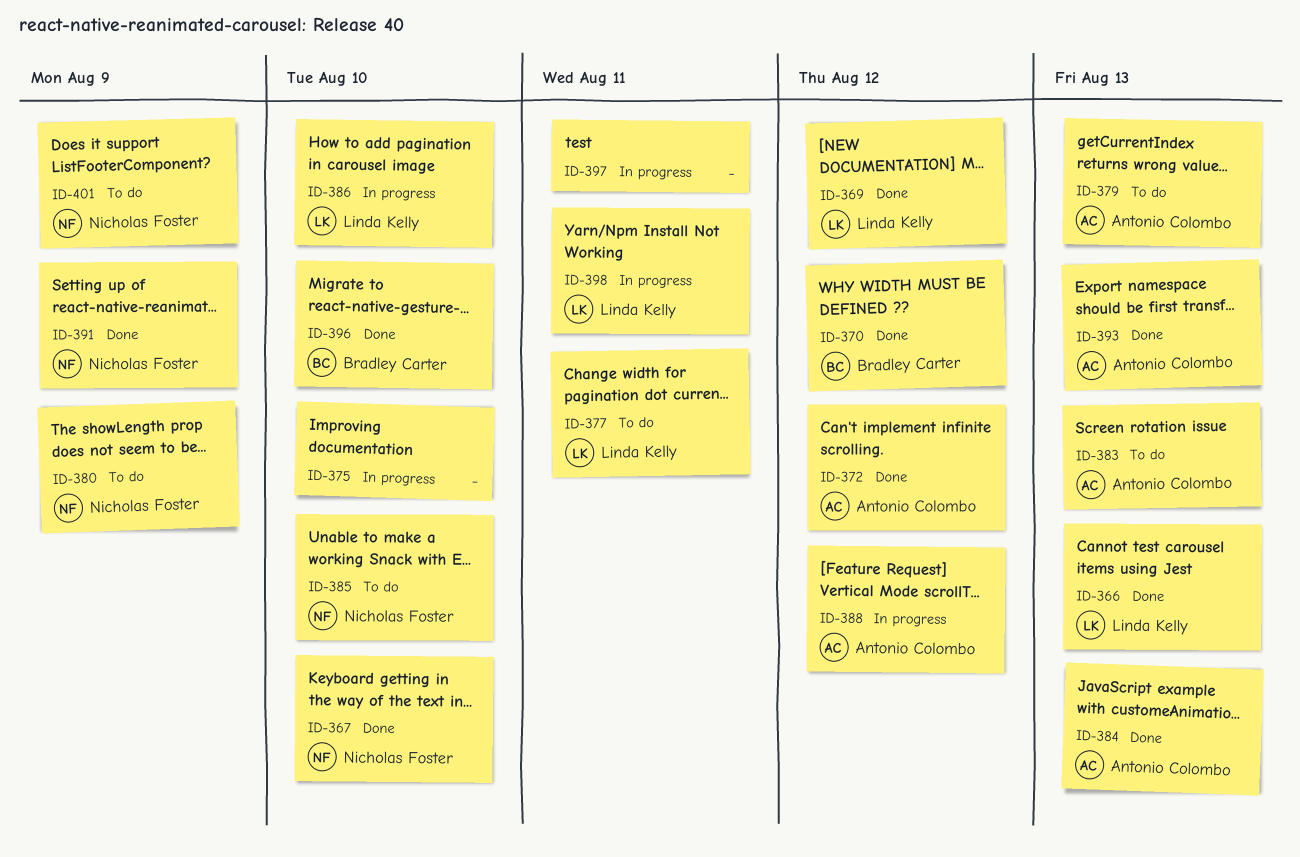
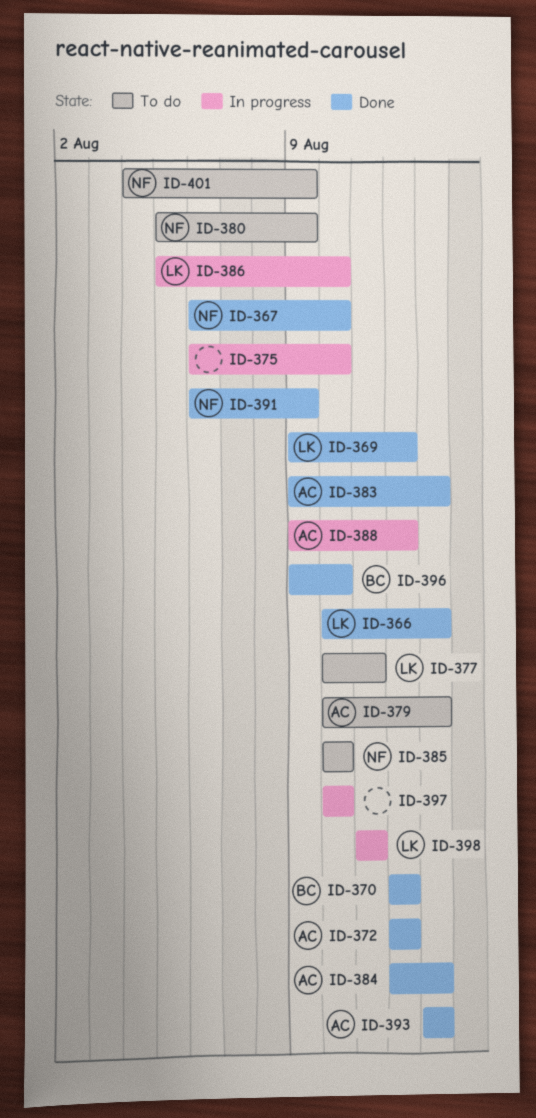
ID-383, status: To do -> Done
ID-397, due: Aug 11 -> Aug 10

